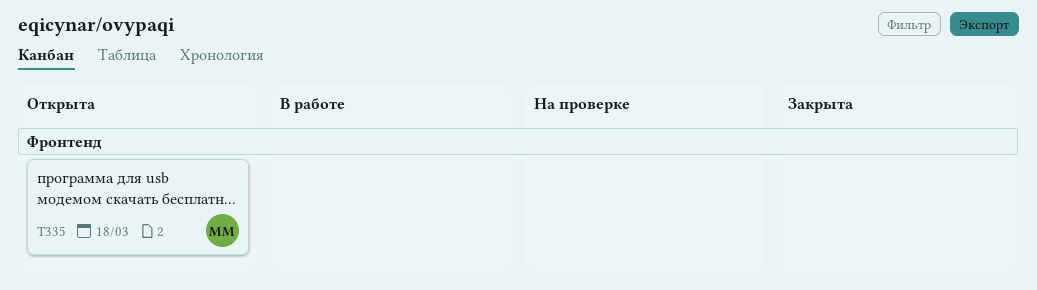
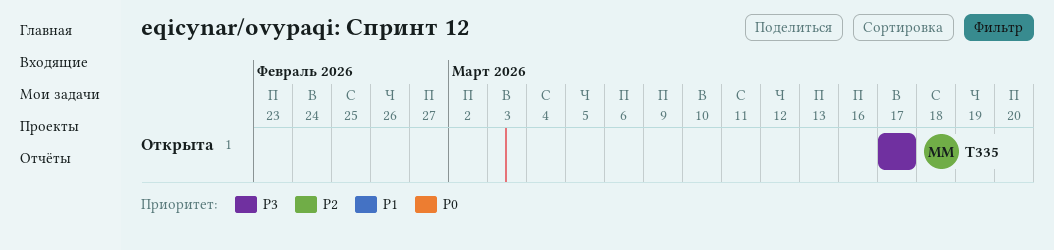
T335, due: Mar 18 -> Mar 17

